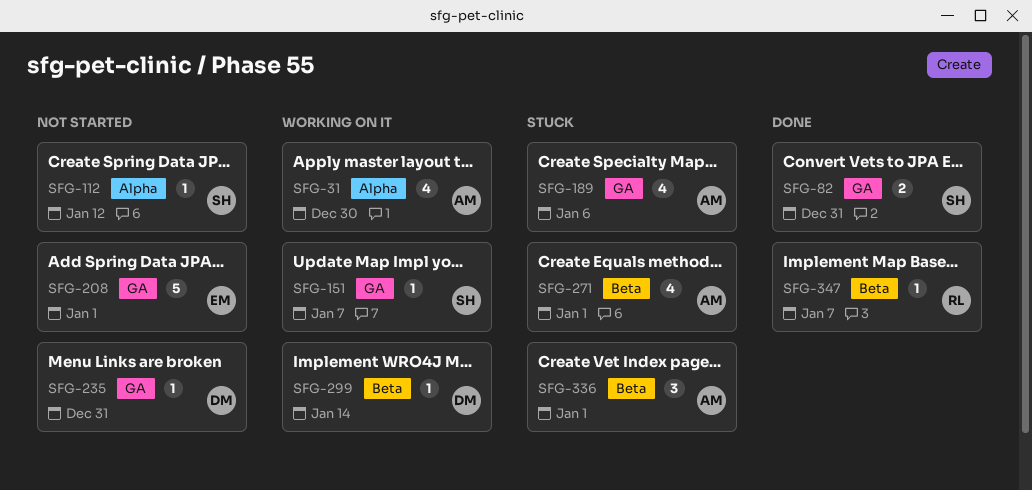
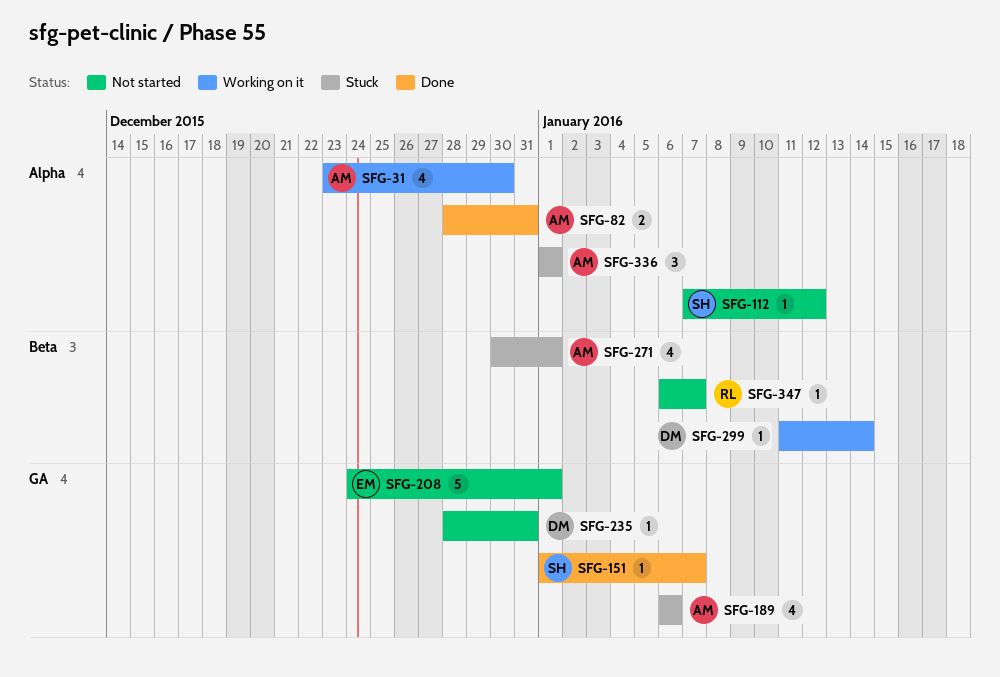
SFG-82, owner: SH -> AM
SFG-82, label: GA -> Alpha
SFG-151, status: Working on it -> Done
SFG-336, label: Beta -> Alpha
SFG-347, status: Done -> Not started

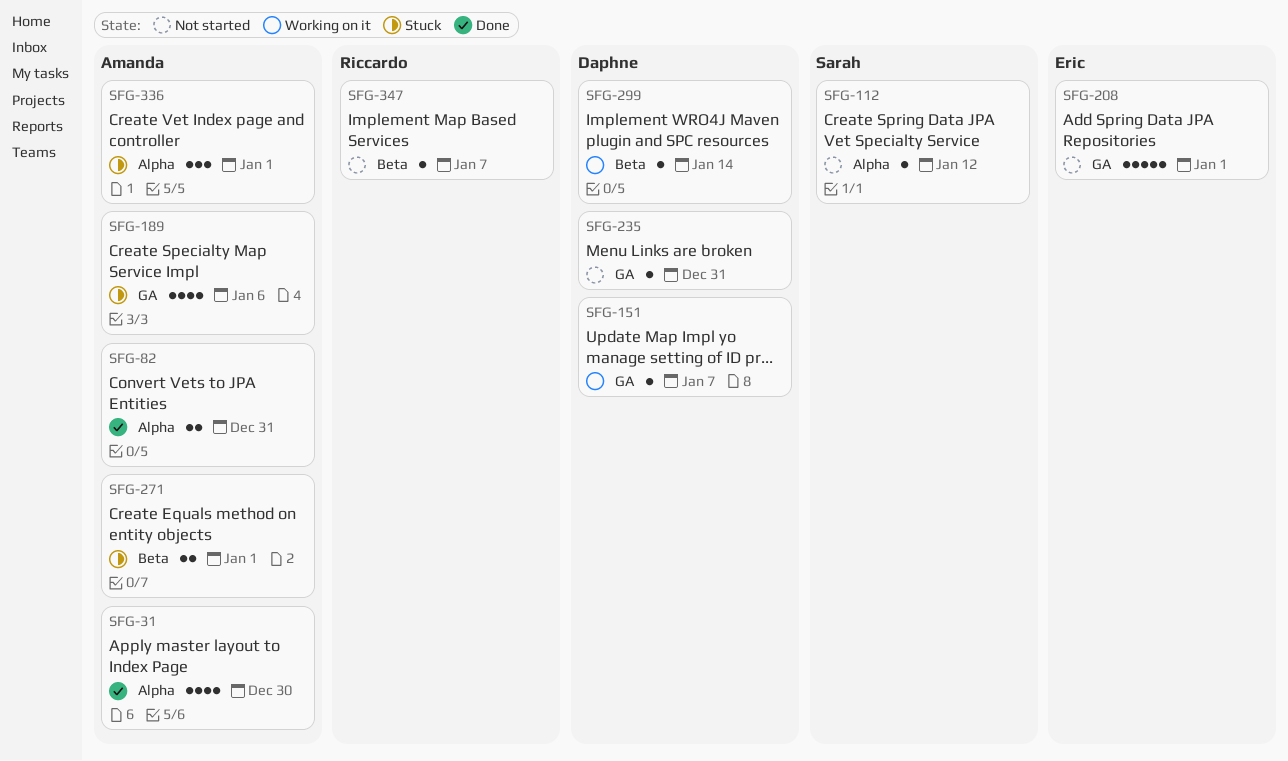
SFG-31, status: Working on it -> Done
SFG-151, status: Done -> Working on it
SFG-151, owner: Sarah -> Daphne
SFG-271, estimate: 4 -> 2

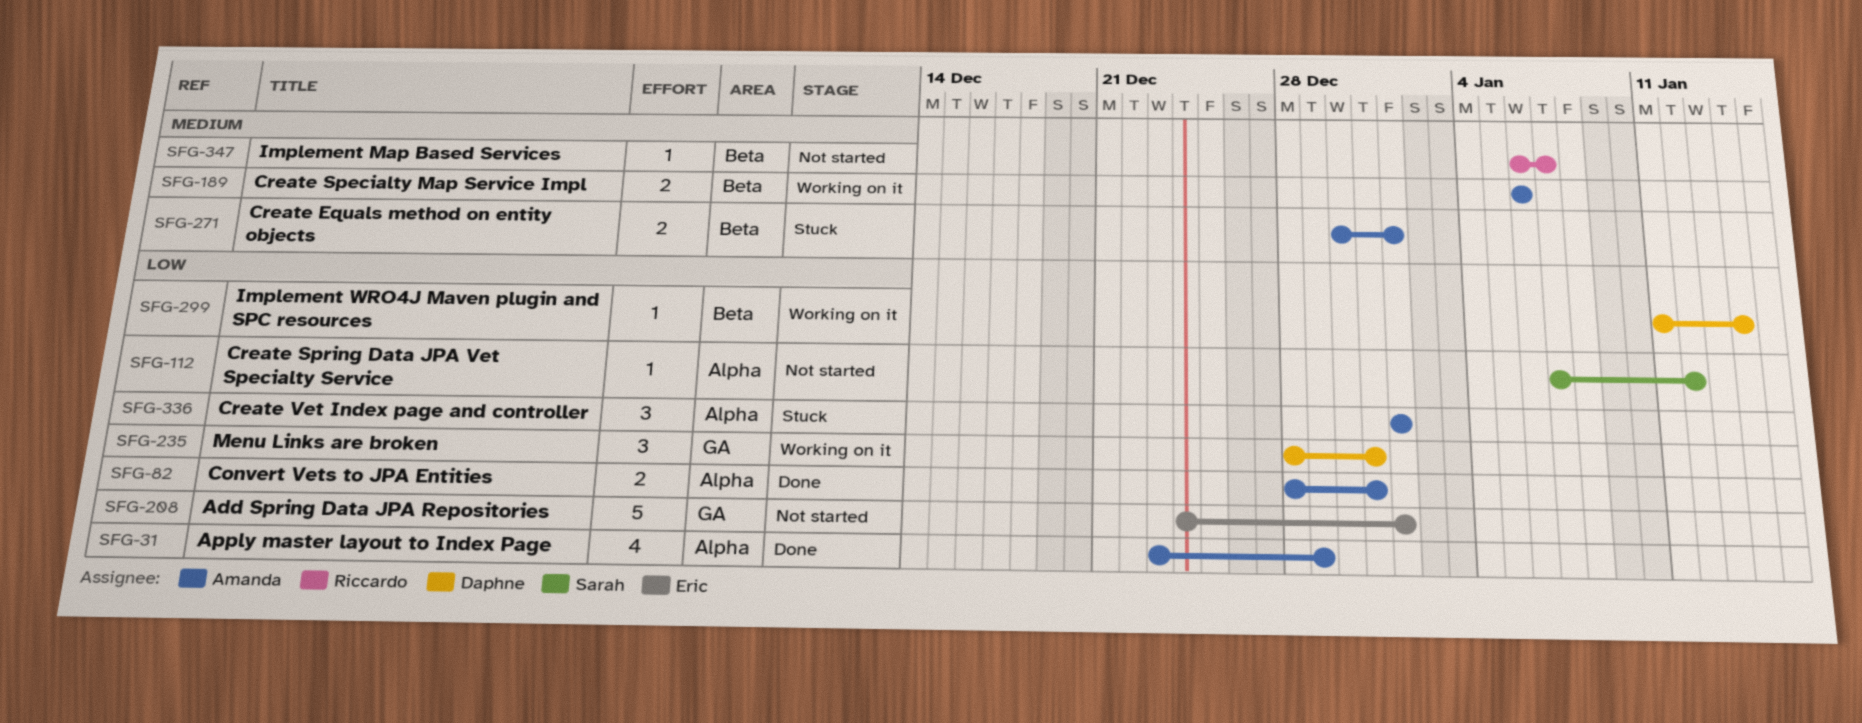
SFG-31, due: Dec 30 -> Dec 29
SFG-151: present -> none
SFG-189, status: Stuck -> Working on it
SFG-189, label: GA -> Beta
SFG-189, estimate: 4 -> 2
SFG-235, status: Not started -> Working on it
SFG-235, estimate: 1 -> 3

